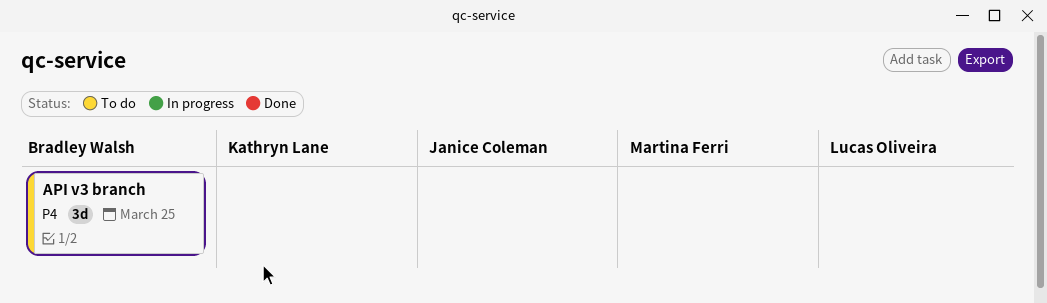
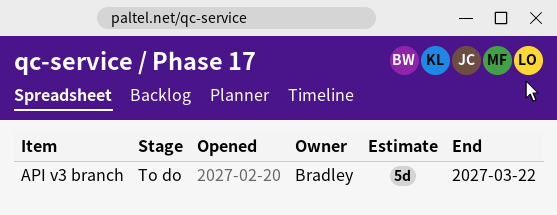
API v3 branch, estimate: 3d -> 5d
API v3 branch, due: Mar 25 -> Mar 22

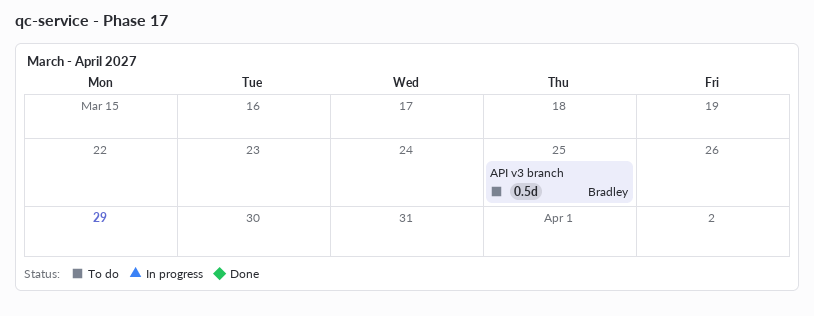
API v3 branch, estimate: 5d -> 0.5d
API v3 branch, due: Mar 22 -> Mar 25

